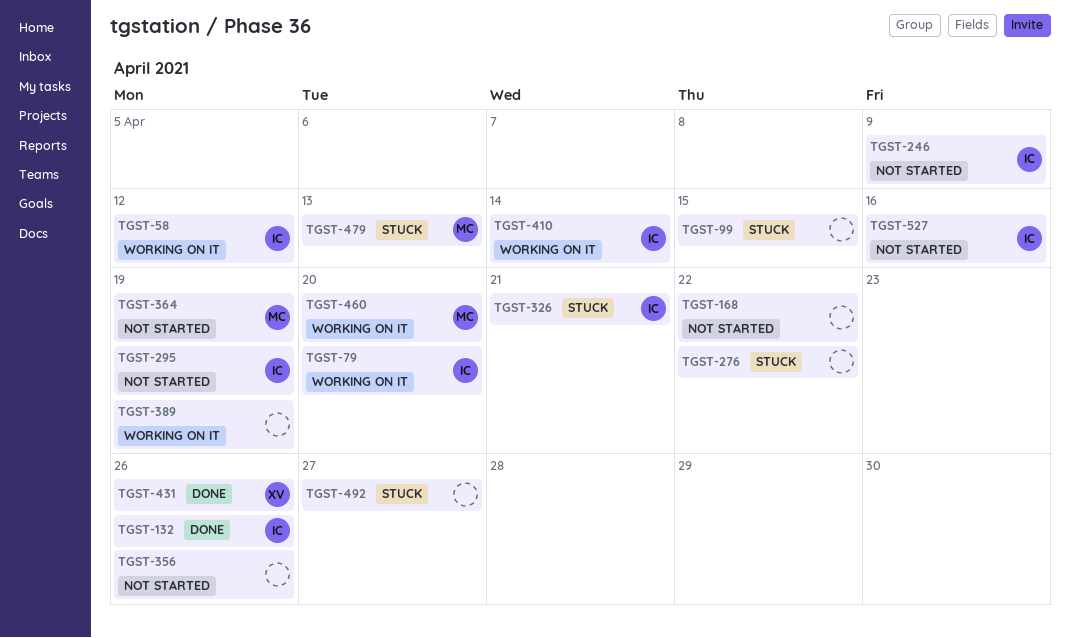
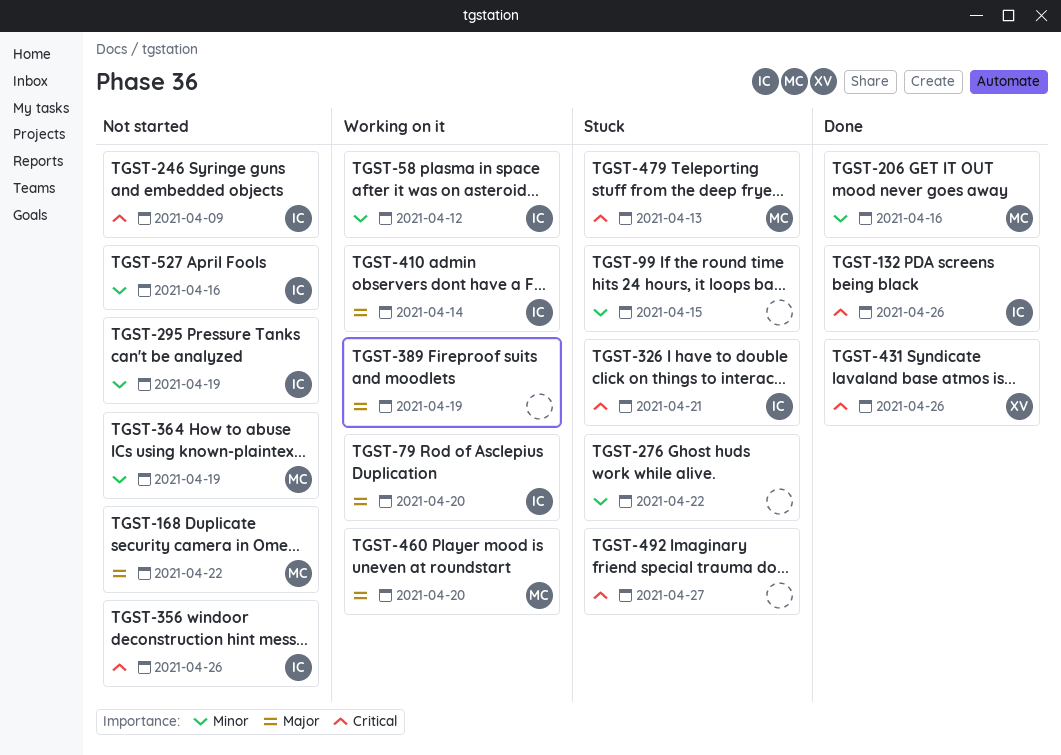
TGST-168, owner: none -> MC
TGST-206: none -> present
TGST-356, owner: none -> IC

